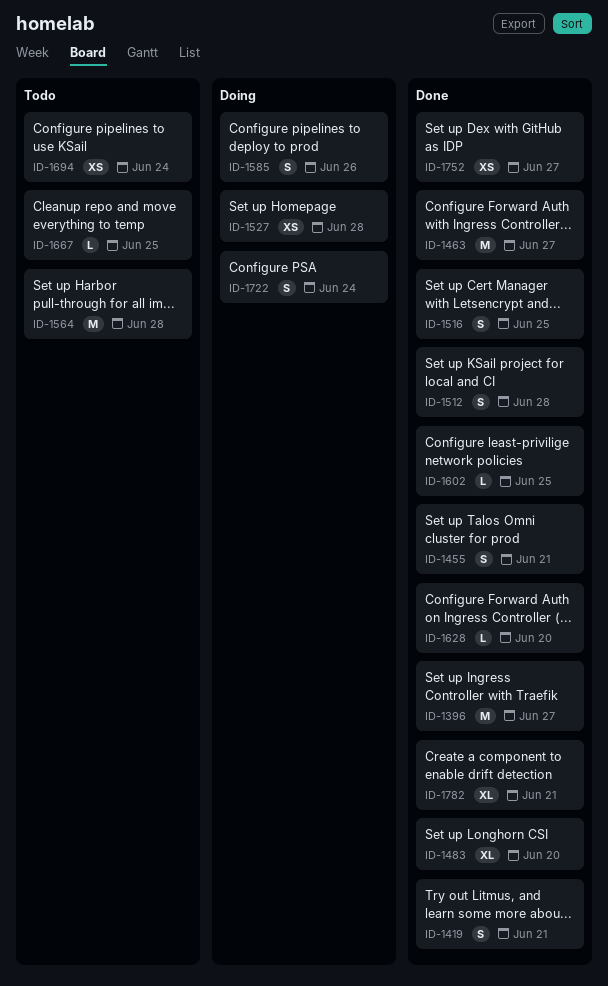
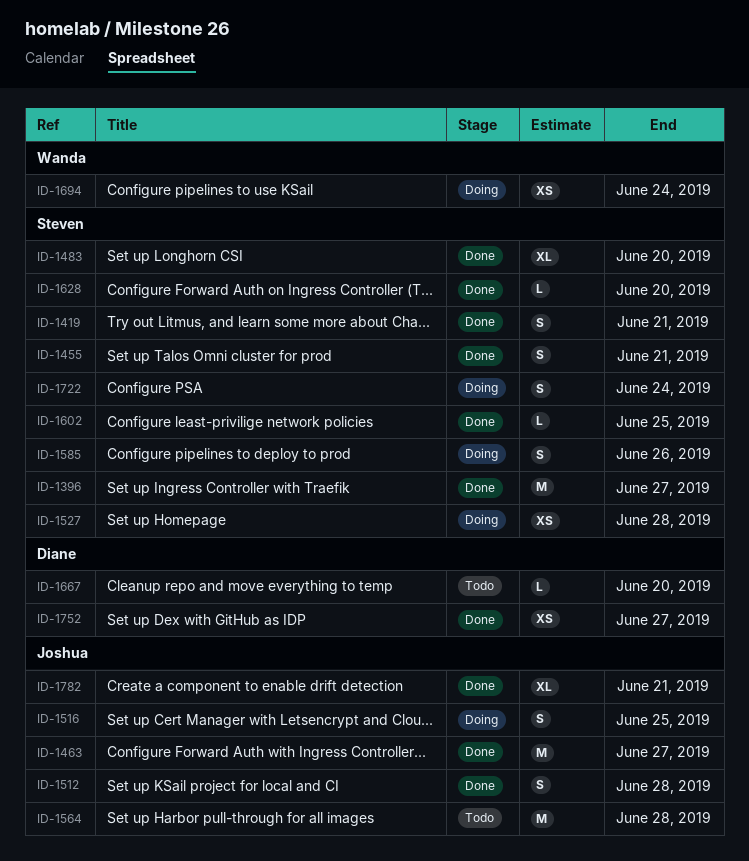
ID-1516, status: Done -> Doing
ID-1667, due: Jun 25 -> Jun 20
ID-1694, status: Todo -> Doing

